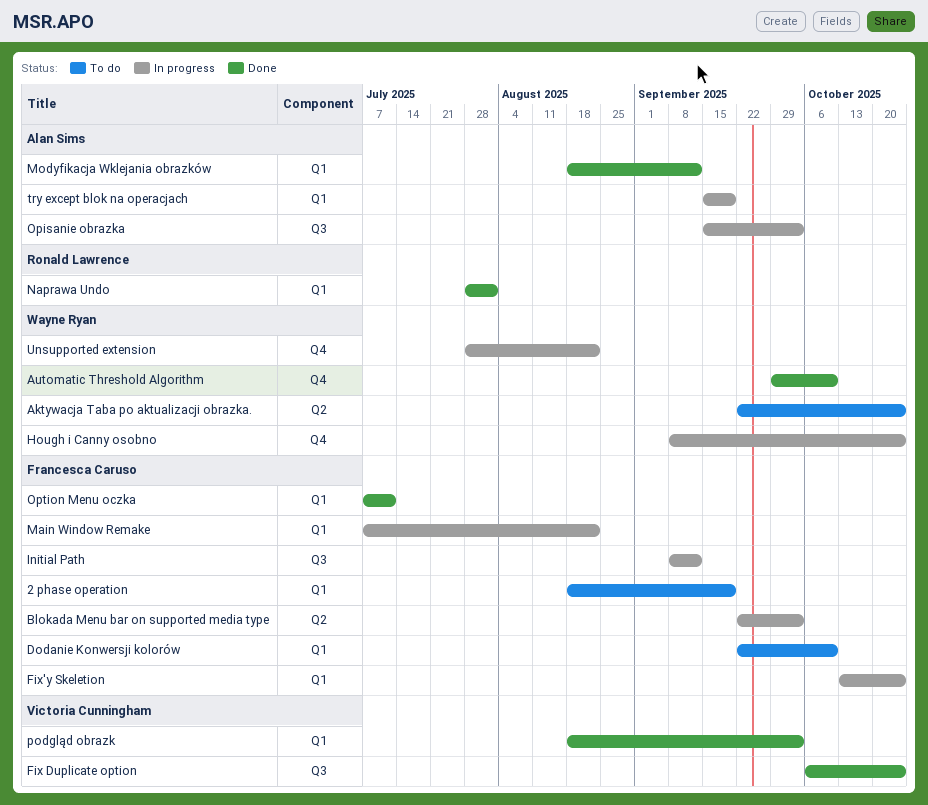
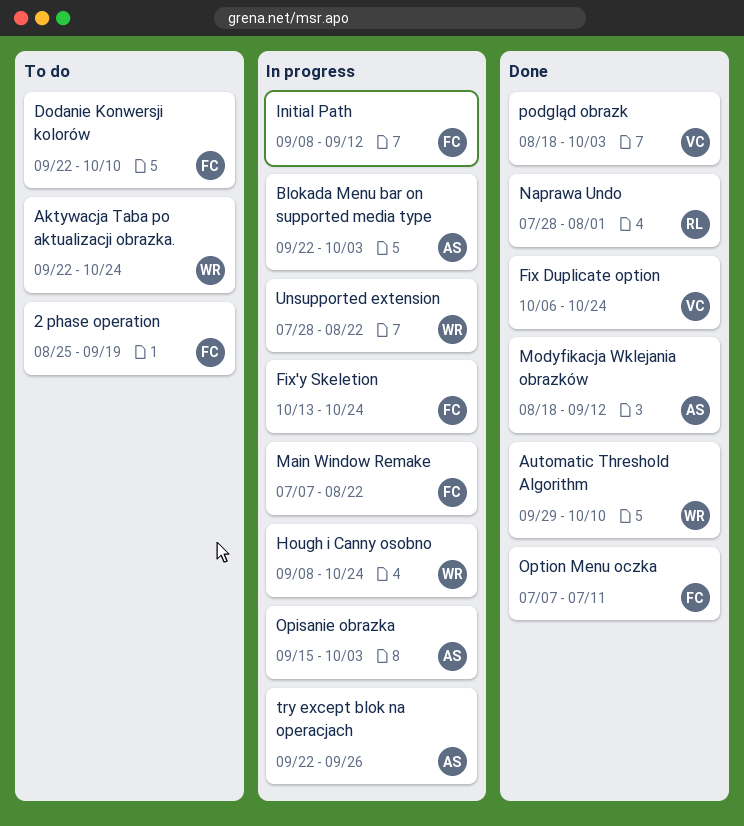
2 phase operation, start: Aug 18 -> Aug 25
Blokada Menu bar on supported media type, owner: Francesca Caruso -> Alan Sims
try except blok na operacjach, start: Sep 15 -> Sep 22
try except blok na operacjach, due: Sep 19 -> Sep 26

